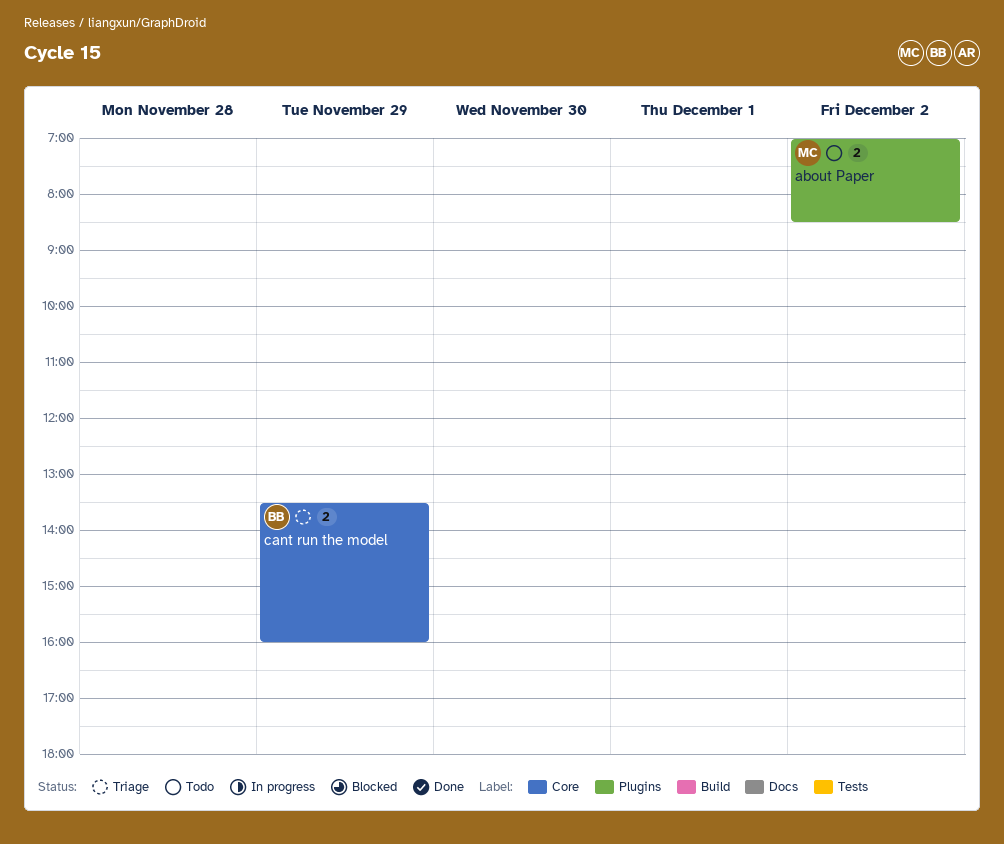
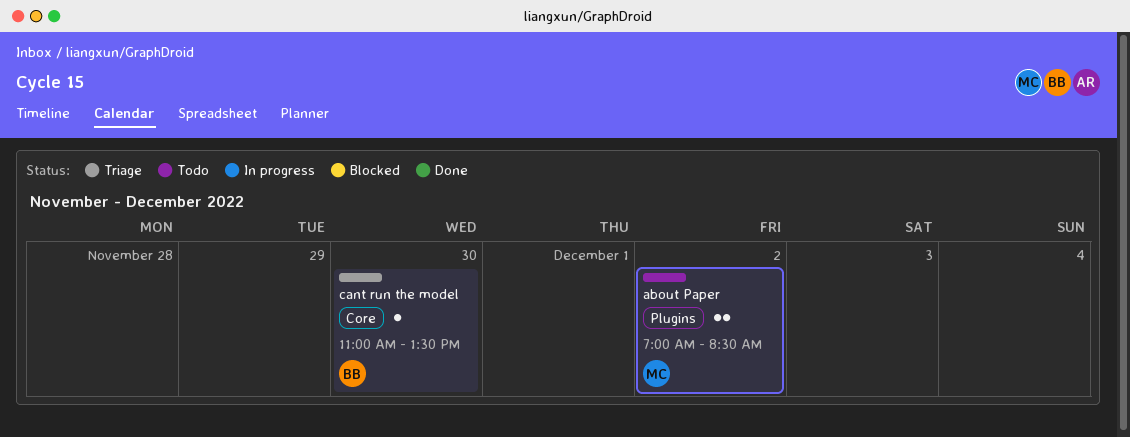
cant run the model, estimate: 2 -> 1
cant run the model, day: Nov 29 -> Nov 30
cant run the model, begins: 13:30 -> 11:00
cant run the model, ends: 16:00 -> 13:30

